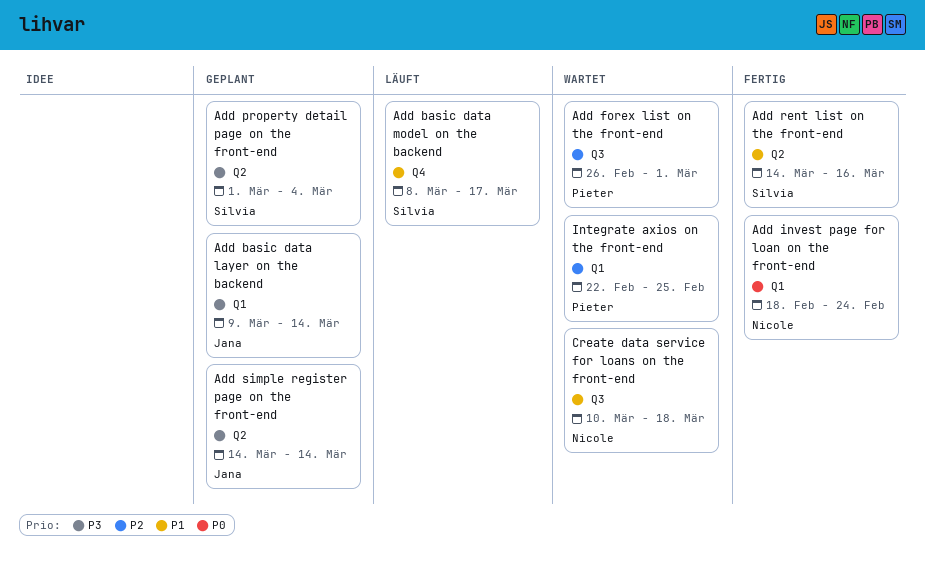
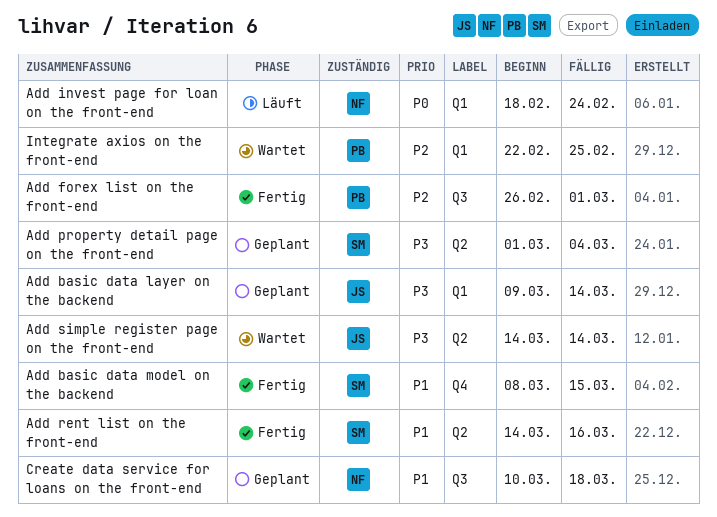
Add basic data model on the backend, status: Läuft -> Fertig
Add basic data model on the backend, due: Mar 17 -> Mar 15
Add forex list on the front-end, status: Wartet -> Fertig
Add invest page for loan on the front-end, status: Fertig -> Läuft
Add simple register page on the front-end, status: Geplant -> Wartet
Create data service for loans on the front-end, status: Wartet -> Geplant

